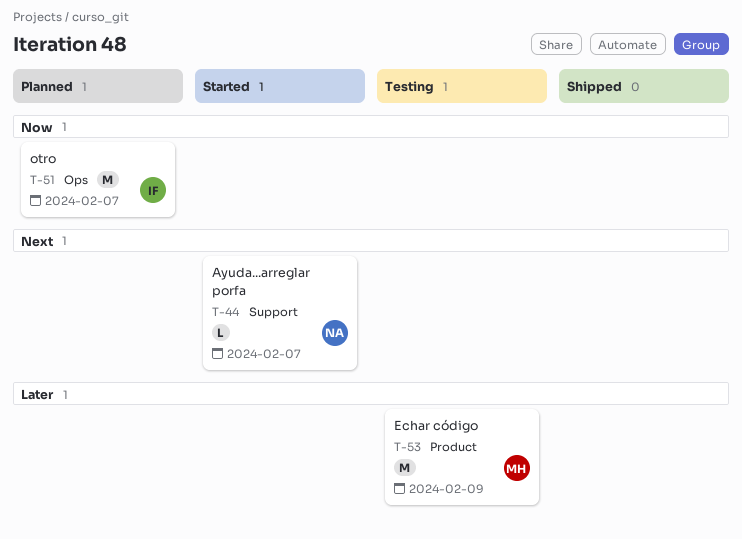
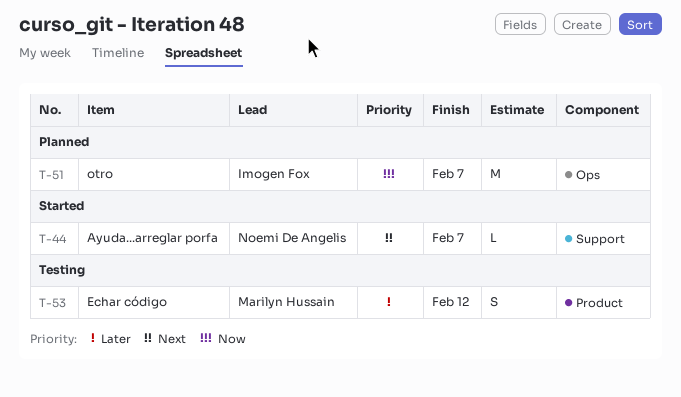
T-53, estimate: M -> S
T-53, due: Feb 9 -> Feb 12

